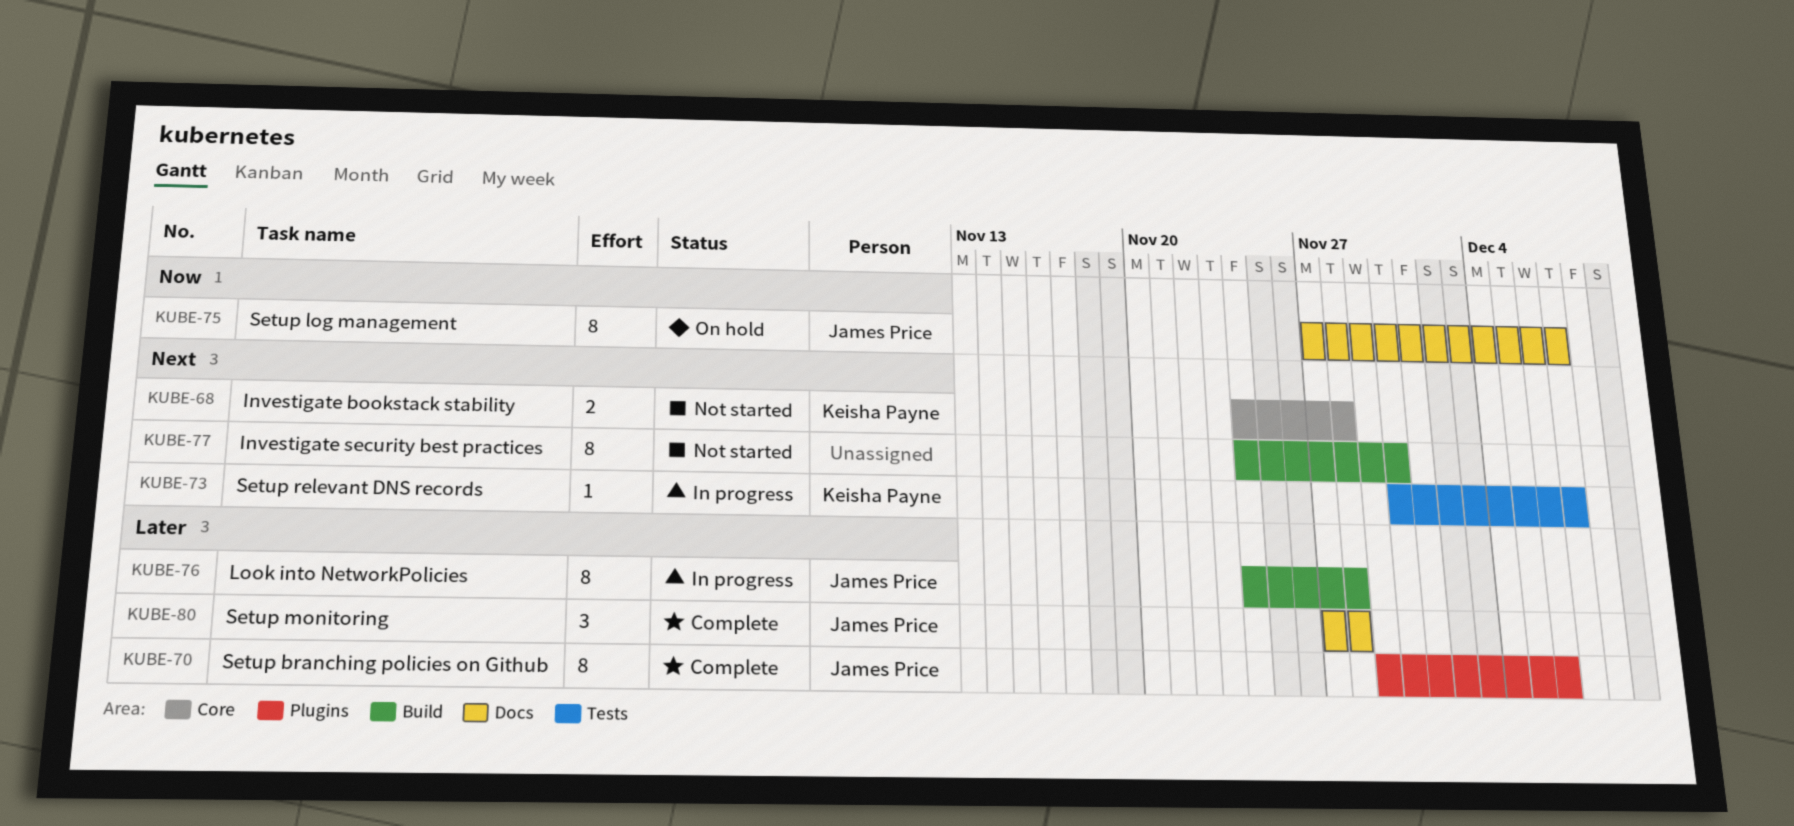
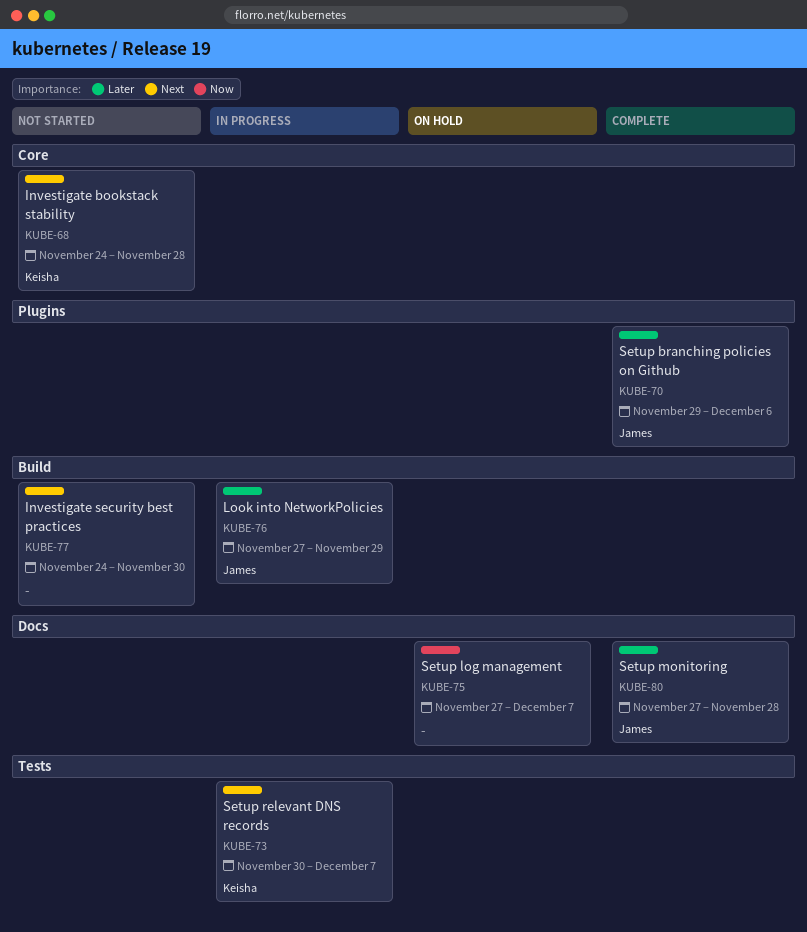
KUBE-75, owner: James Price -> none
KUBE-76, start: Nov 24 -> Nov 27
KUBE-76, due: Nov 28 -> Nov 29

